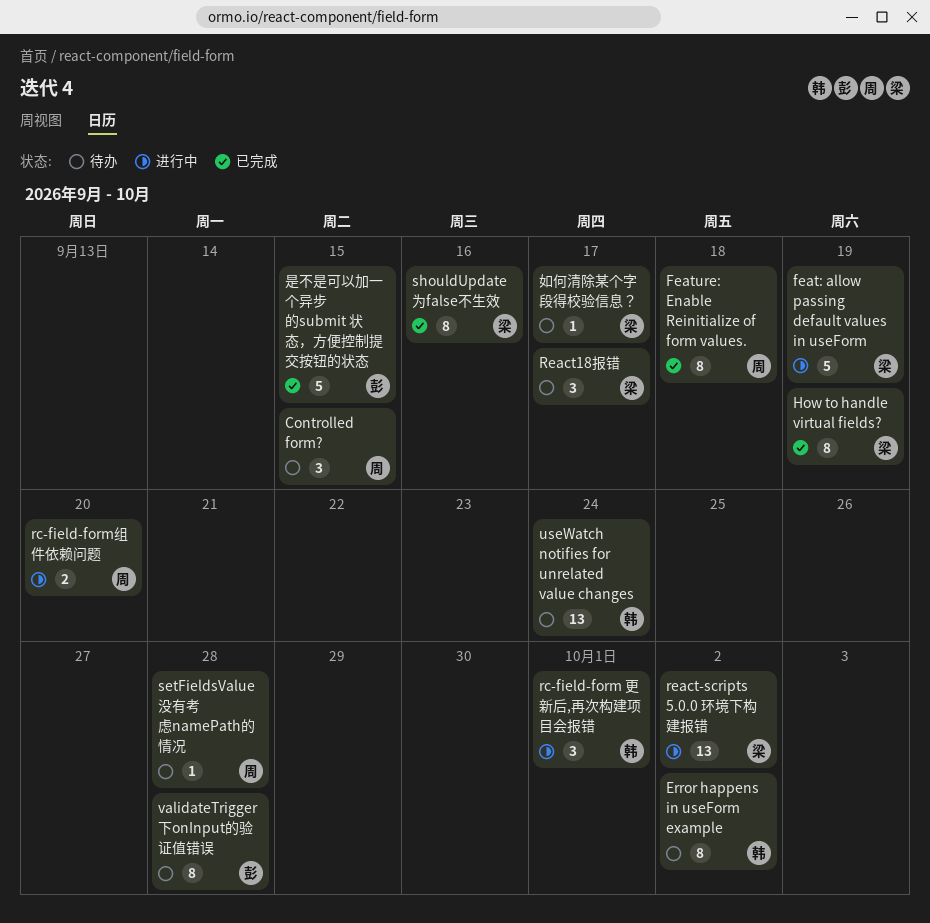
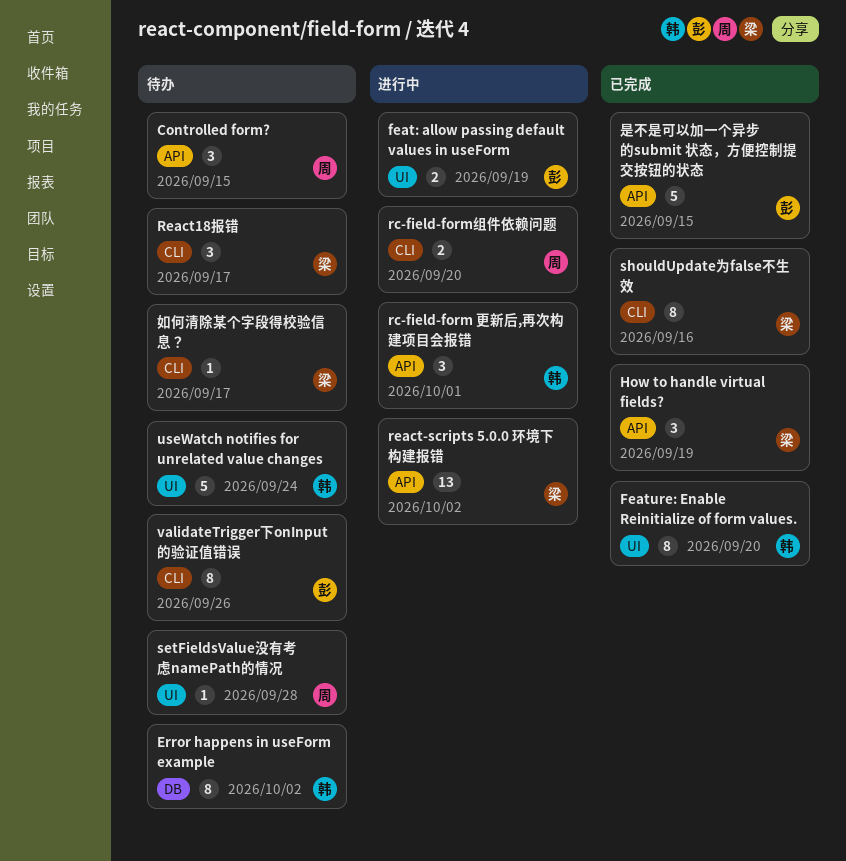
feat: allow passing default values in useForm, owner: 梁 -> 彭
feat: allow passing default values in useForm, estimate: 5 -> 2
Feature: Enable Reinitialize of form values., owner: 周 -> 韩
Feature: Enable Reinitialize of form values., due: Sep 18 -> Sep 20
How to handle virtual fields?, estimate: 8 -> 3
useWatch notifies for unrelated value changes, estimate: 13 -> 5
validateTrigger下onInput的验证值错误, due: Sep 28 -> Sep 26

